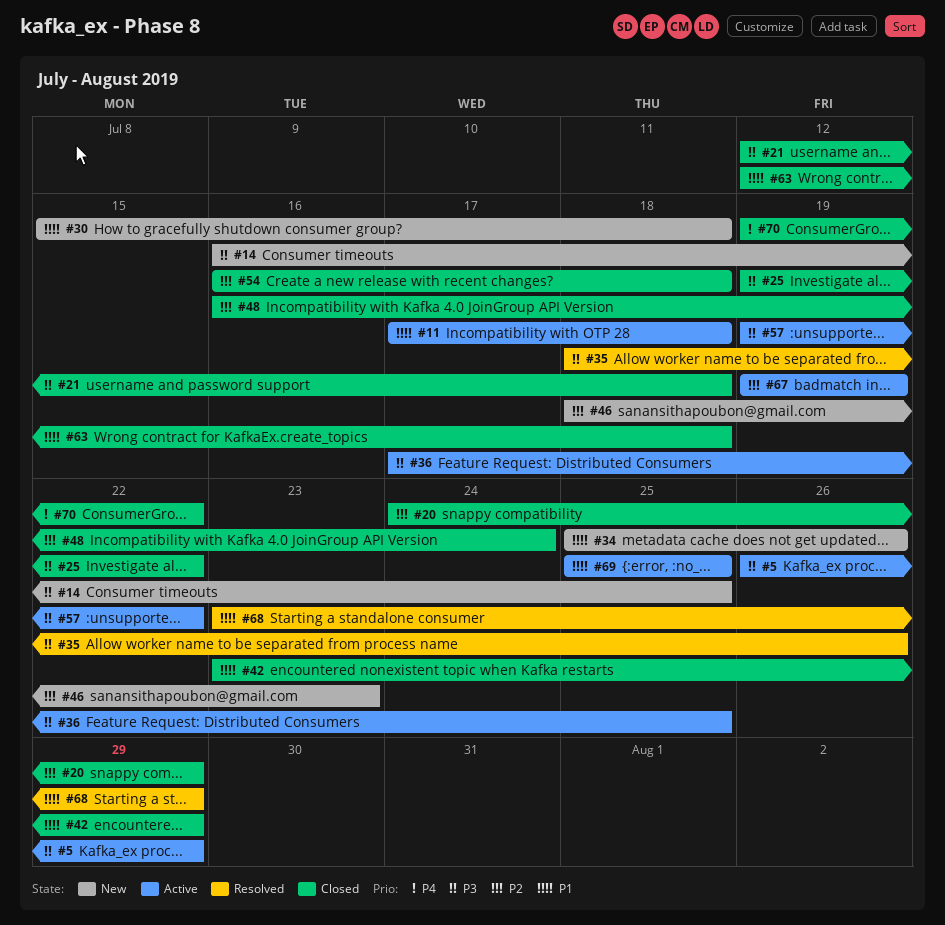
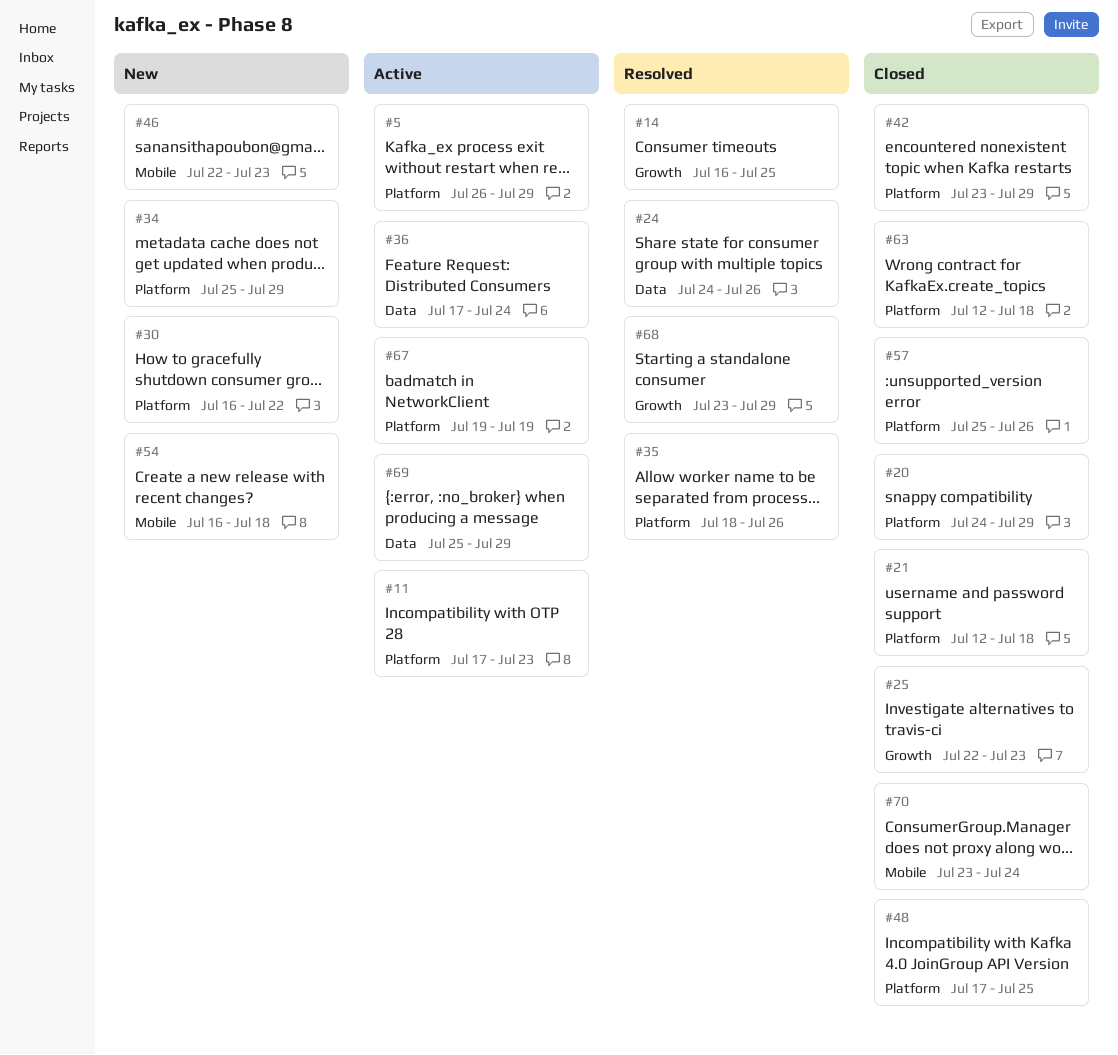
#11, due: Jul 18 -> Jul 23
#14, status: New -> Resolved
#24: none -> present
#25, start: Jul 19 -> Jul 22
#25, due: Jul 22 -> Jul 23
#30, start: Jul 15 -> Jul 16
#30, due: Jul 18 -> Jul 22
#34, due: Jul 26 -> Jul 29
#36, due: Jul 25 -> Jul 24
#46, start: Jul 18 -> Jul 22
#48, start: Jul 16 -> Jul 17
#48, due: Jul 24 -> Jul 25
#54, status: Closed -> New
#57, status: Active -> Closed
#57, start: Jul 19 -> Jul 25
#57, due: Jul 22 -> Jul 26
#69, due: Jul 25 -> Jul 29
#70, start: Jul 19 -> Jul 23
#70, due: Jul 22 -> Jul 24

